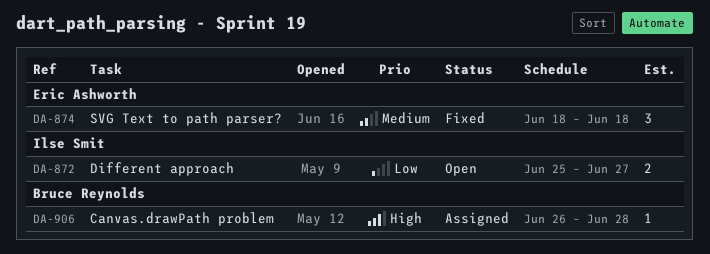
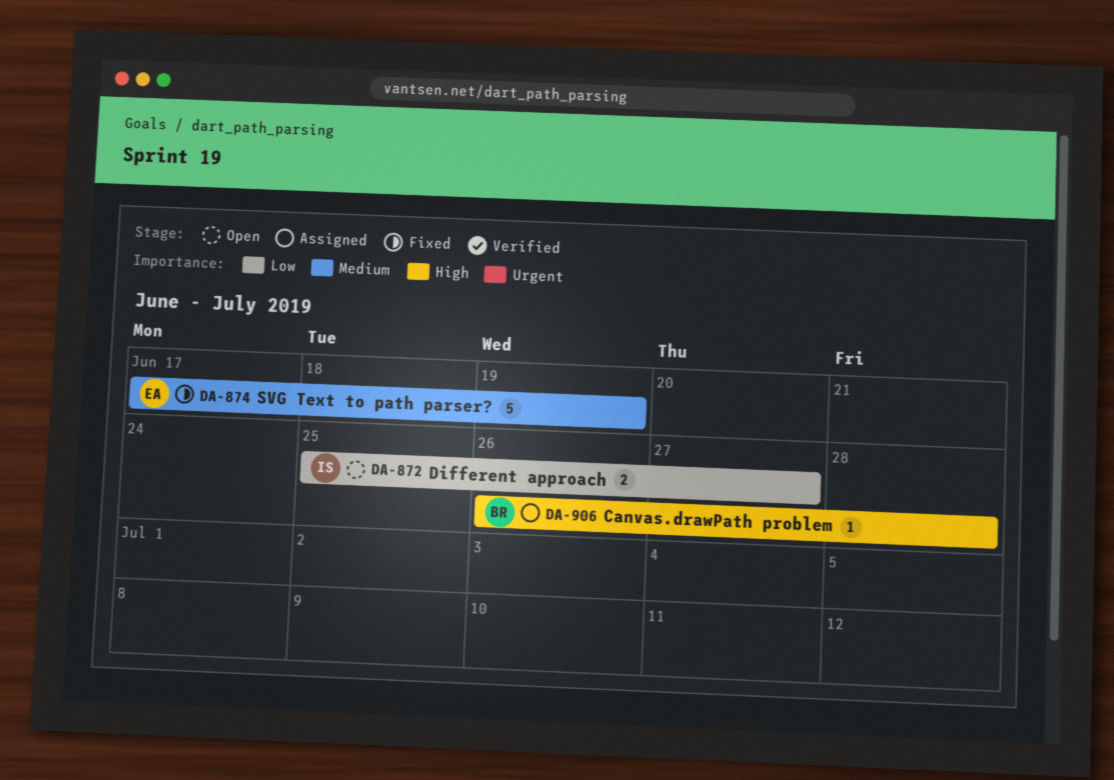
DA-874, estimate: 3 -> 5
DA-874, start: Jun 18 -> Jun 17
DA-874, due: Jun 18 -> Jun 19

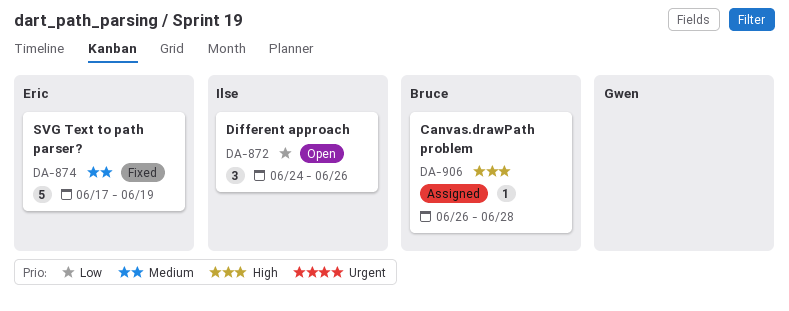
DA-872, estimate: 2 -> 3
DA-872, start: Jun 25 -> Jun 24
DA-872, due: Jun 27 -> Jun 26

